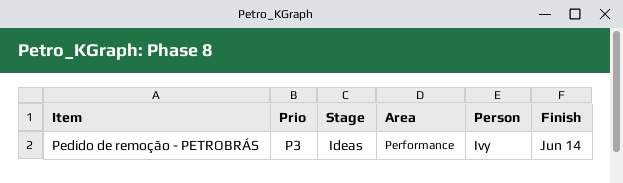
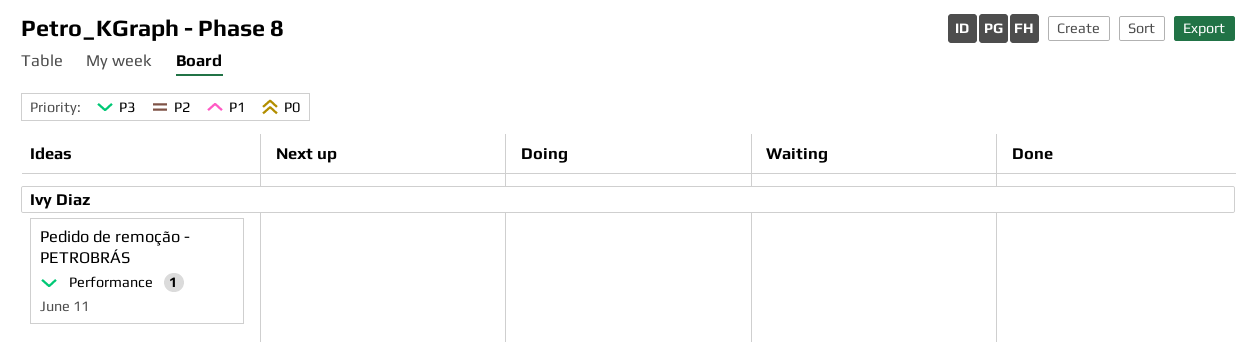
Pedido de remoção - PETROBRÁS, due: Jun 14 -> Jun 11

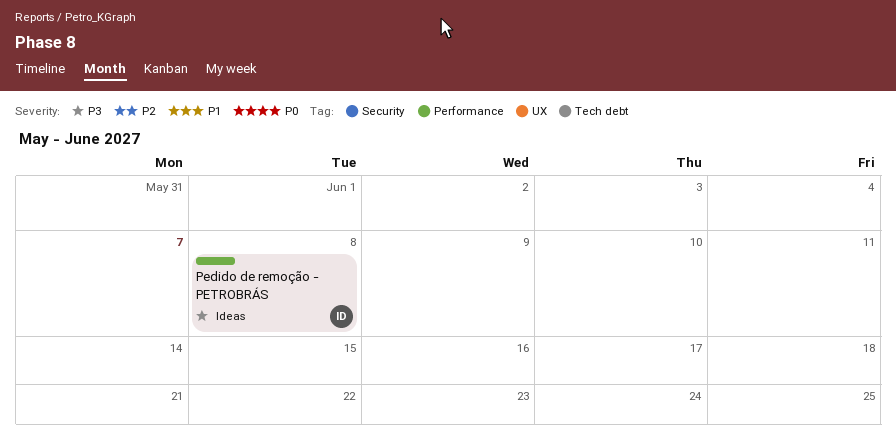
Pedido de remoção - PETROBRÁS, due: Jun 11 -> Jun 8

